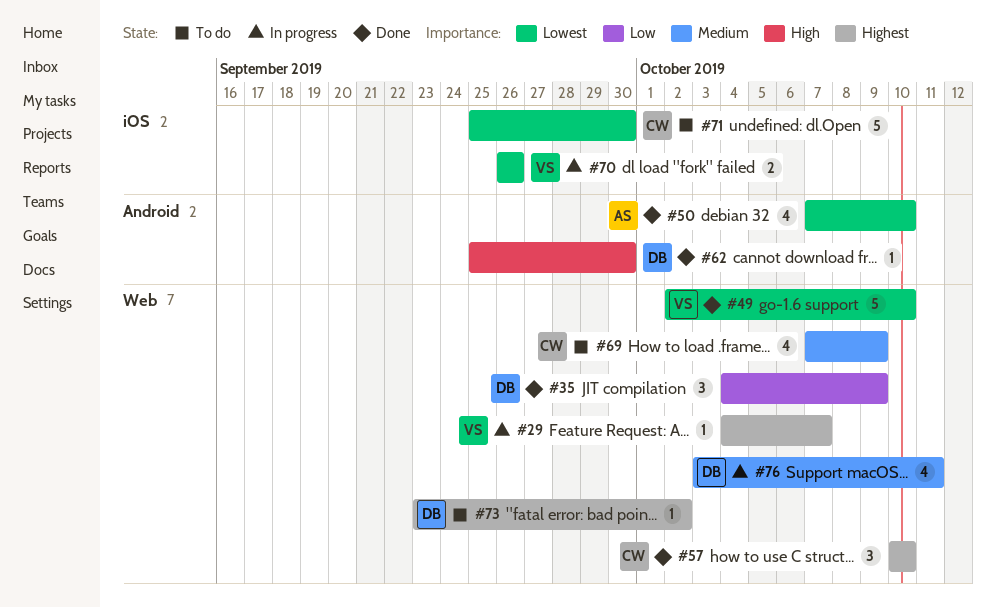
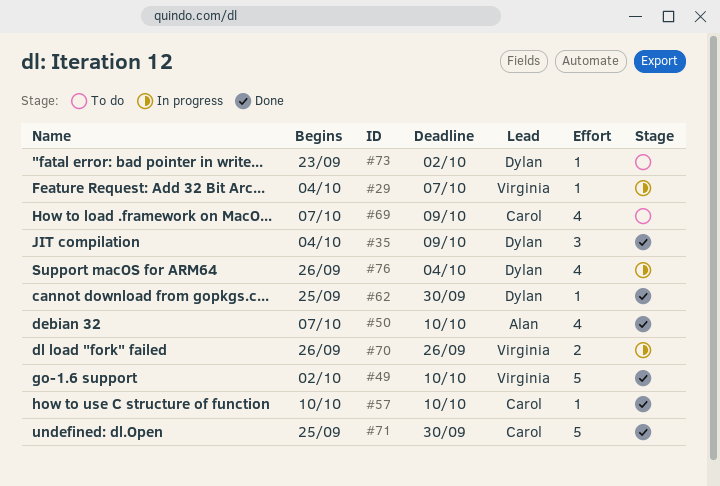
#57, estimate: 3 -> 1
#71, status: To do -> Done
#76, start: Oct 3 -> Sep 26
#76, due: Oct 11 -> Oct 4

